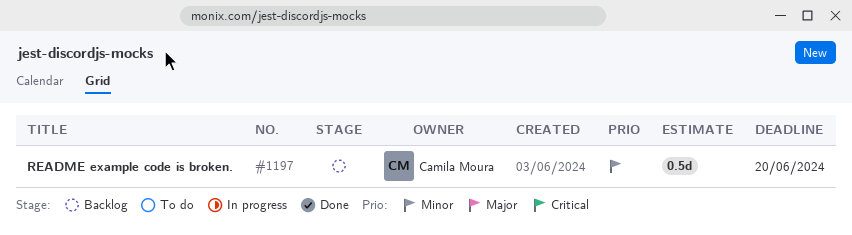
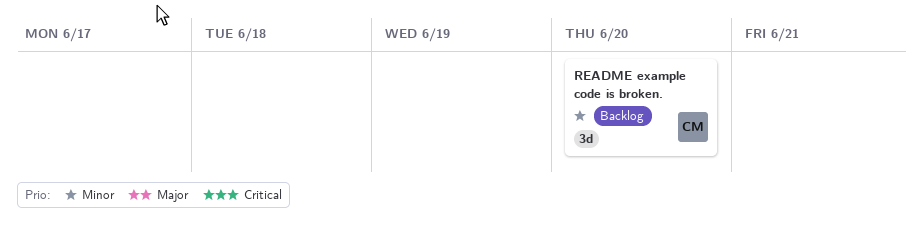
README example code is broken., estimate: 0.5d -> 3d

